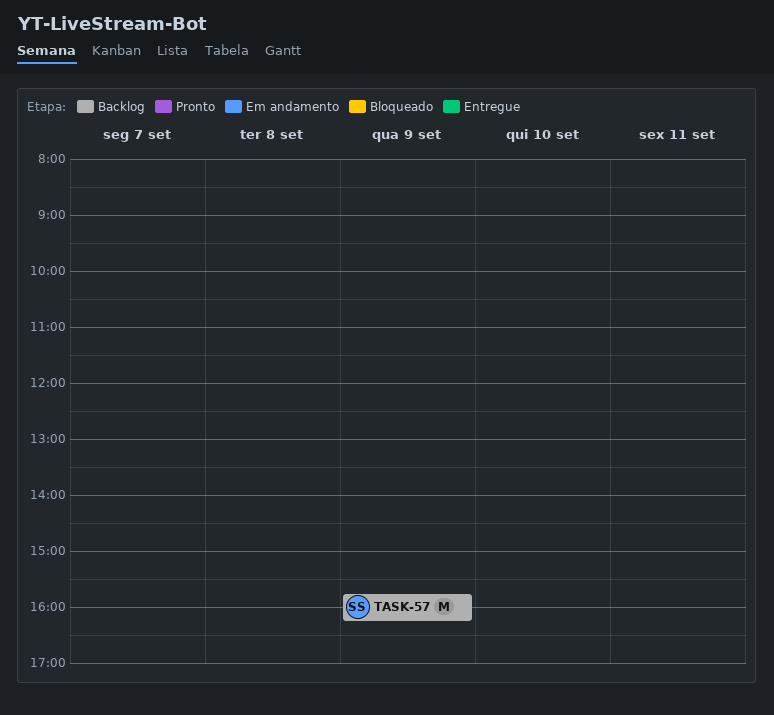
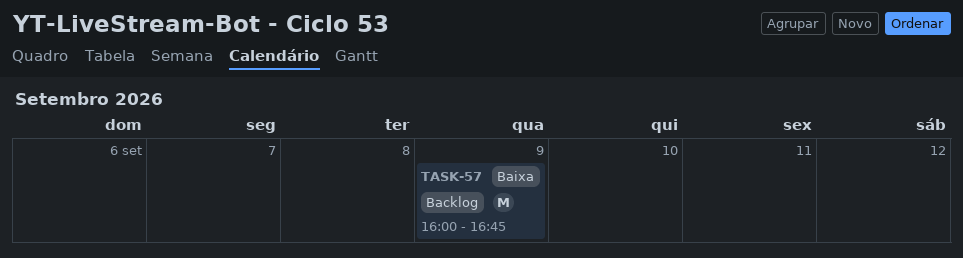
TASK-57, begins: 15:45 -> 16:00
TASK-57, ends: 16:15 -> 16:45

